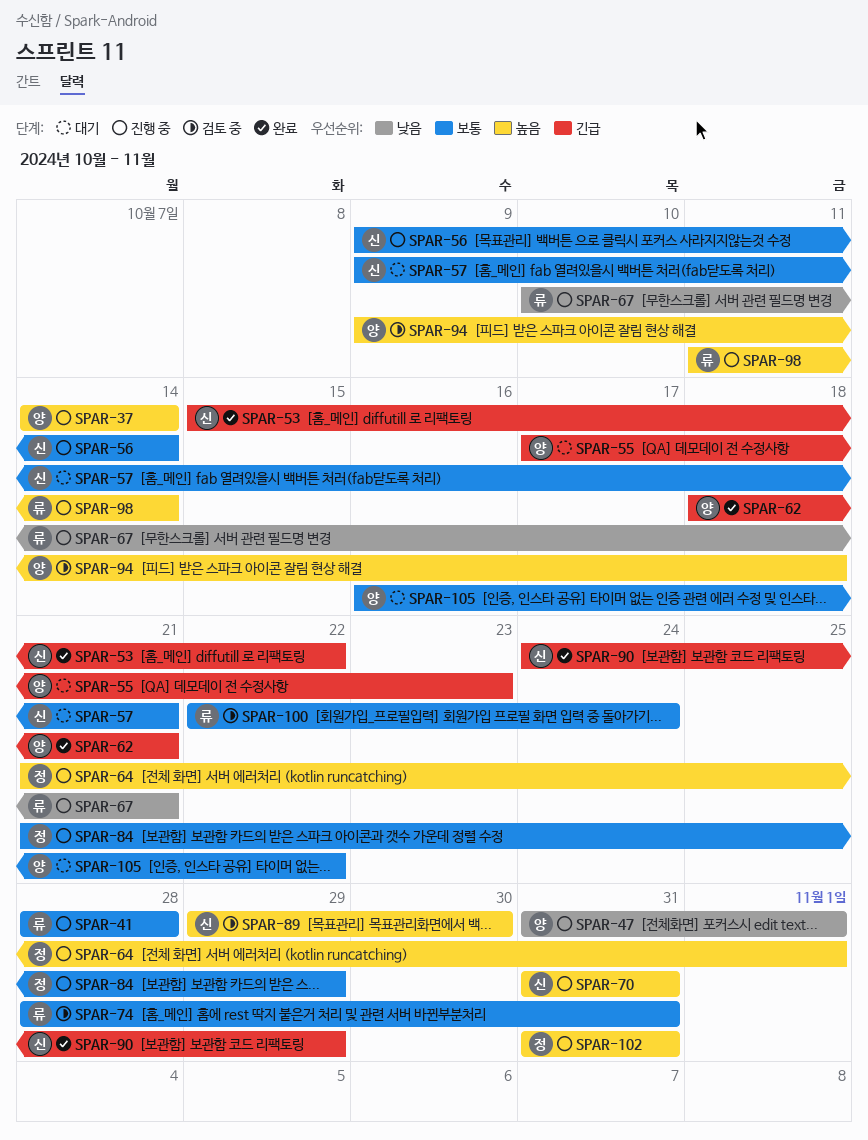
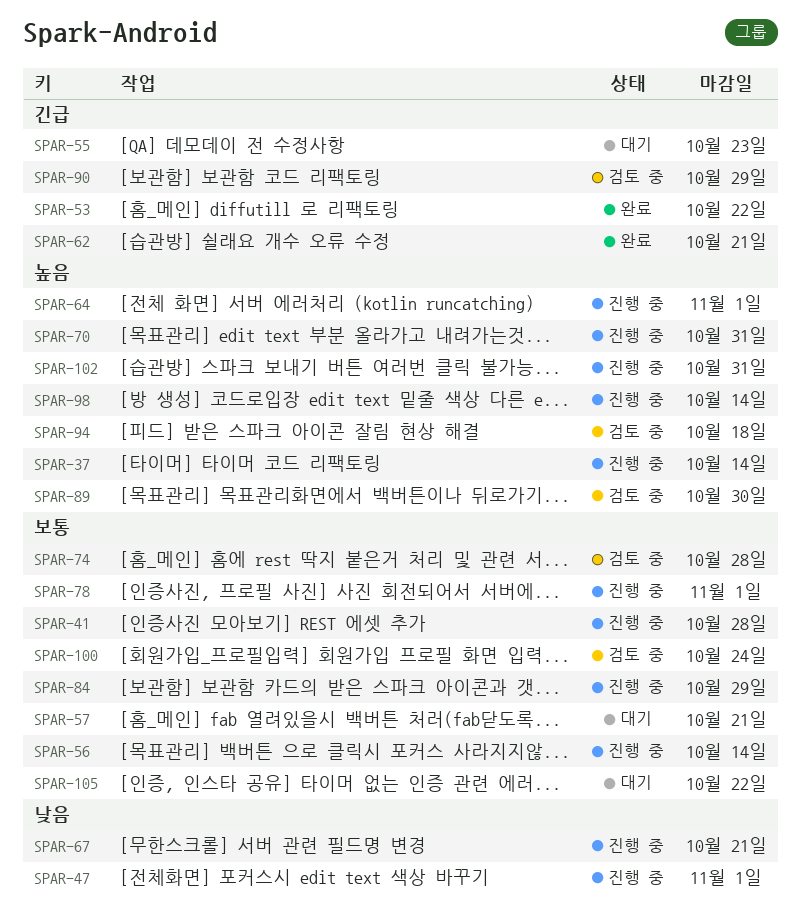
SPAR-74, due: Oct 31 -> Oct 28
SPAR-78: none -> present
SPAR-90, status: 완료 -> 검토 중

